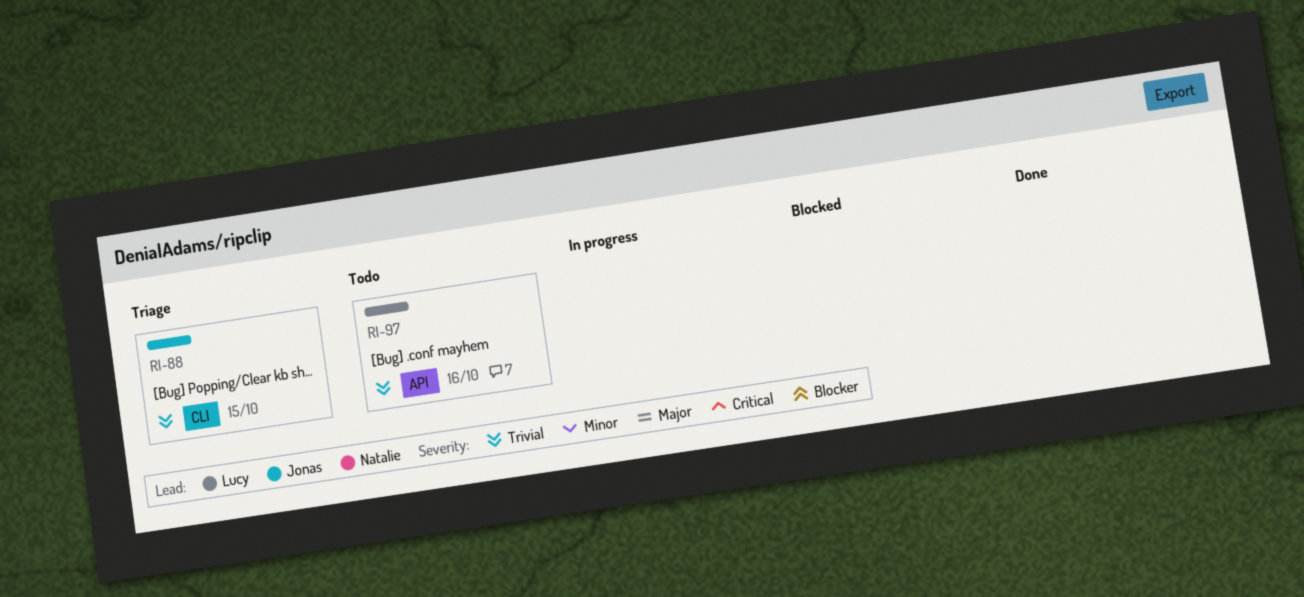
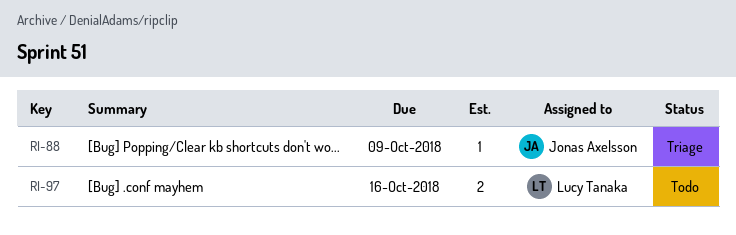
RI-88, due: Oct 15 -> Oct 9

